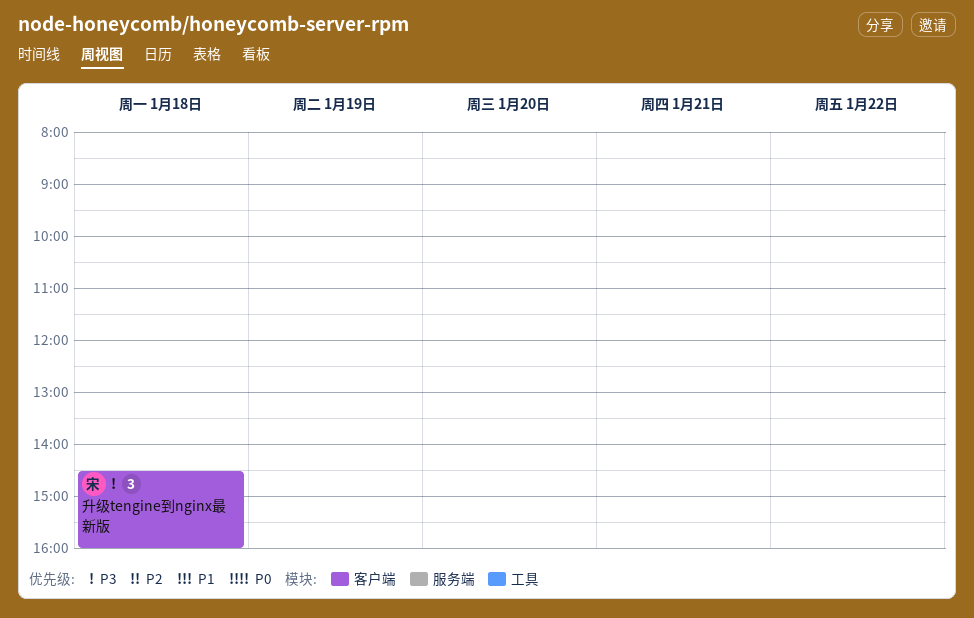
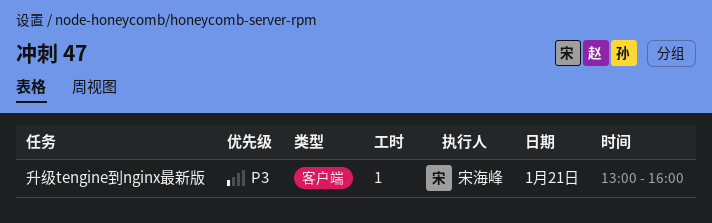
升级tengine到nginx最新版, estimate: 3 -> 1
升级tengine到nginx最新版, day: Jan 18 -> Jan 21
升级tengine到nginx最新版, begins: 14:30 -> 13:00

